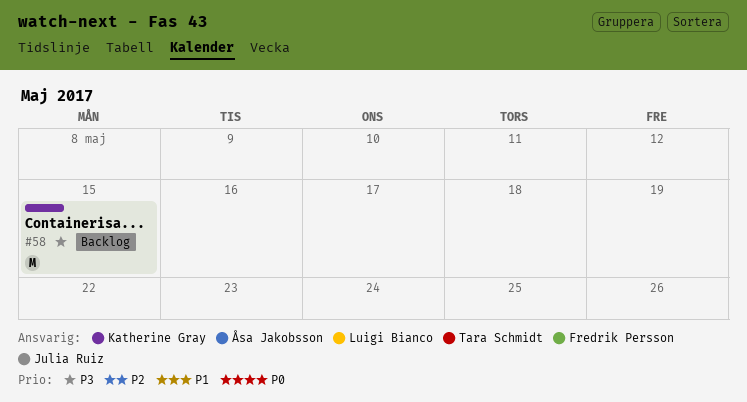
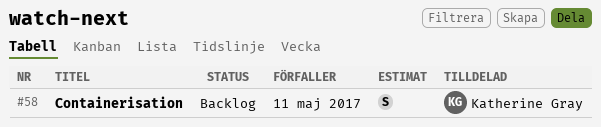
#58, estimate: M -> S
#58, due: May 15 -> May 11

